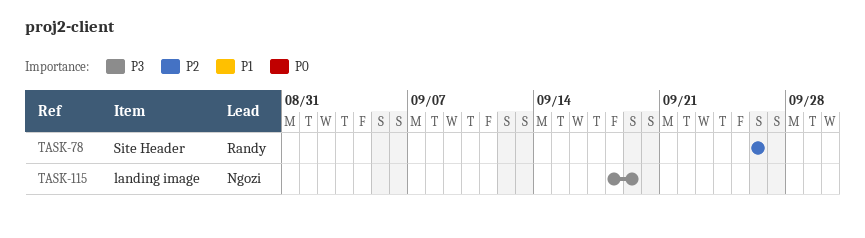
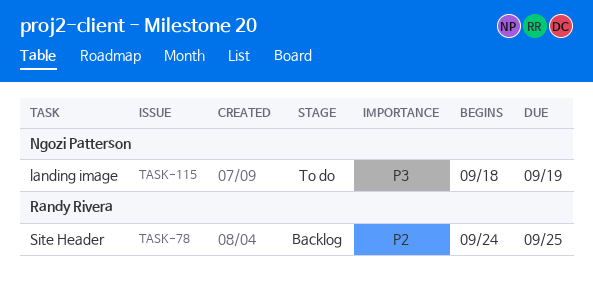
TASK-78, start: Sep 26 -> Sep 24
TASK-78, due: Sep 26 -> Sep 25

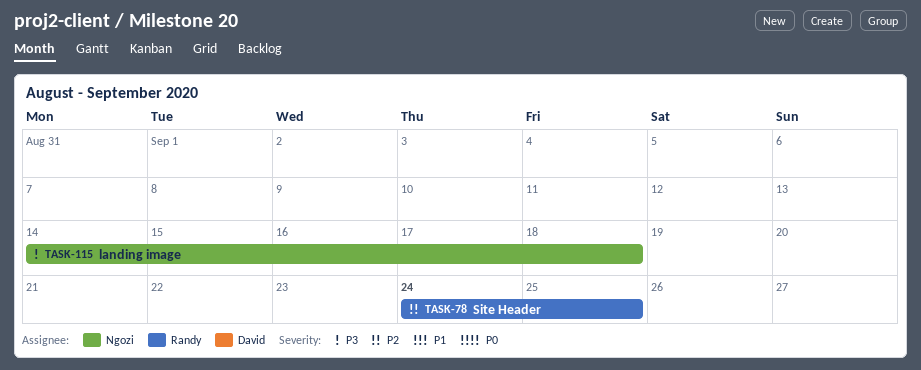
TASK-115, start: Sep 18 -> Sep 14
TASK-115, due: Sep 19 -> Sep 18

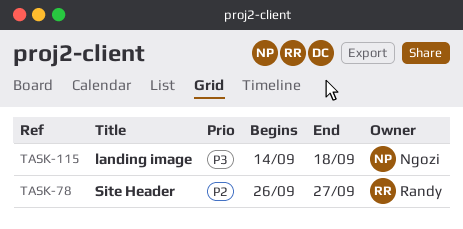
TASK-78, start: Sep 24 -> Sep 26
TASK-78, due: Sep 25 -> Sep 27

